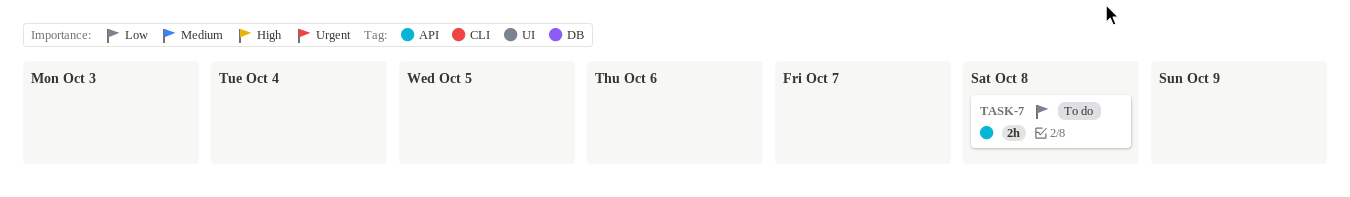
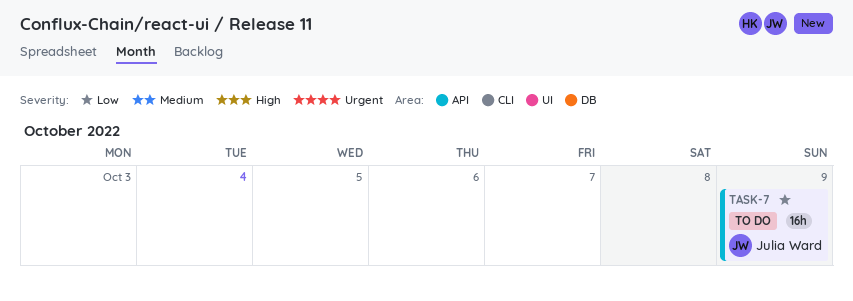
TASK-7, estimate: 2h -> 16h
TASK-7, due: Oct 8 -> Oct 9

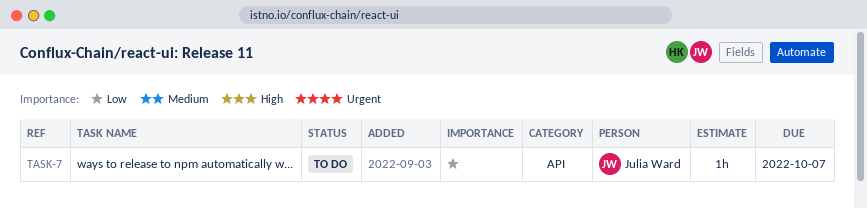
TASK-7, estimate: 16h -> 1h
TASK-7, due: Oct 9 -> Oct 7

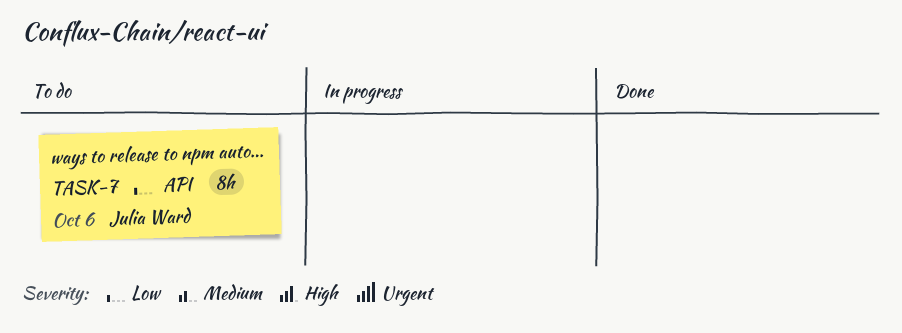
TASK-7, estimate: 1h -> 8h
TASK-7, due: Oct 7 -> Oct 6

